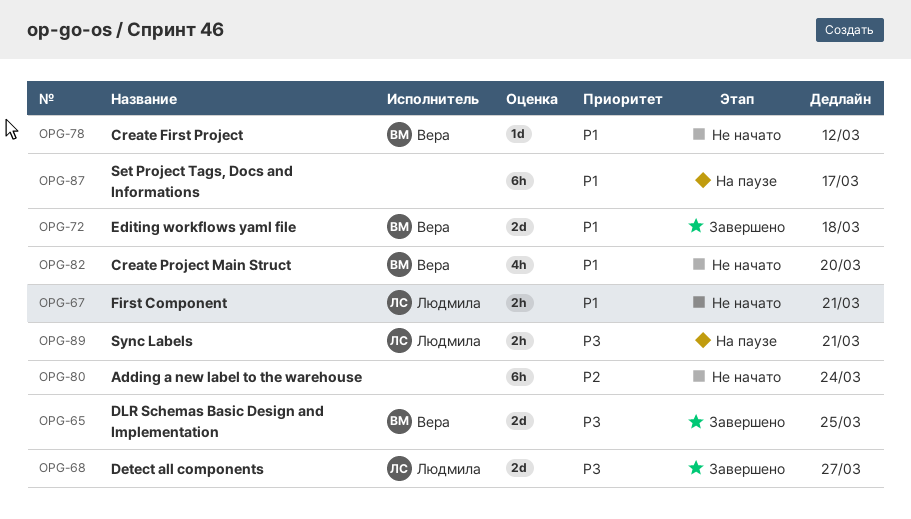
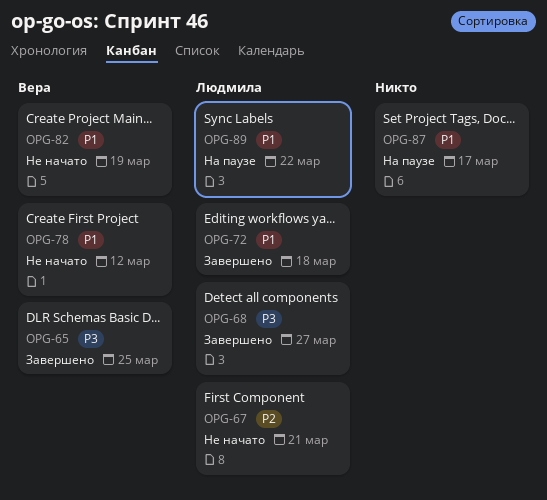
OPG-67, priority: P1 -> P2
OPG-72, owner: Вера -> Людмила
OPG-80: present -> none
OPG-82, due: Mar 20 -> Mar 19
OPG-89, priority: P3 -> P1
OPG-89, due: Mar 21 -> Mar 22

